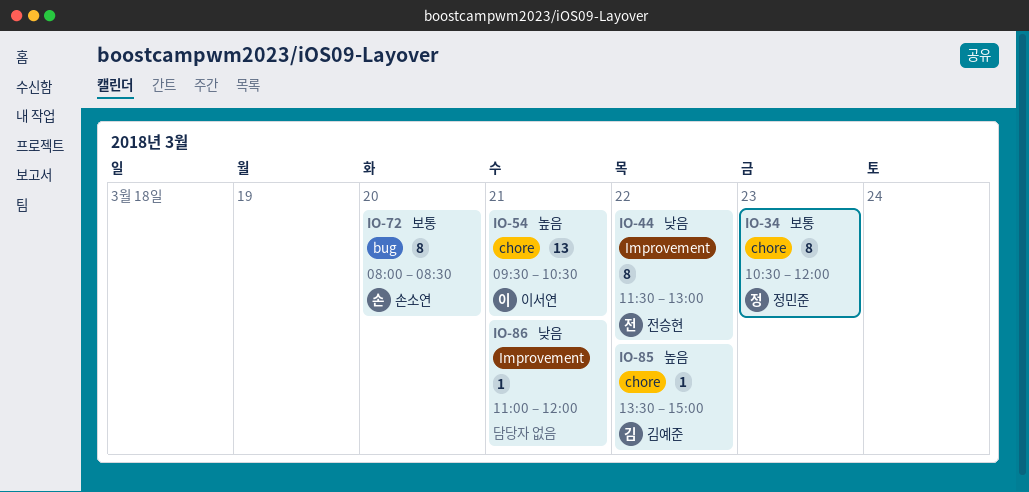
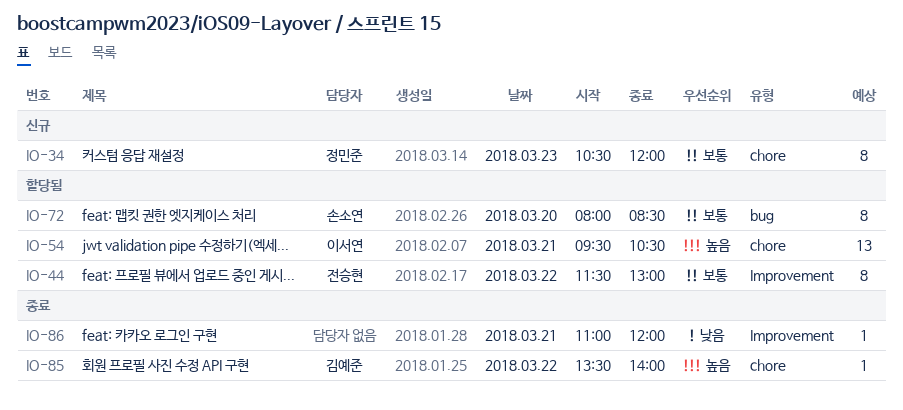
IO-44, priority: 낮음 -> 보통
IO-85, ends: 15:00 -> 14:00

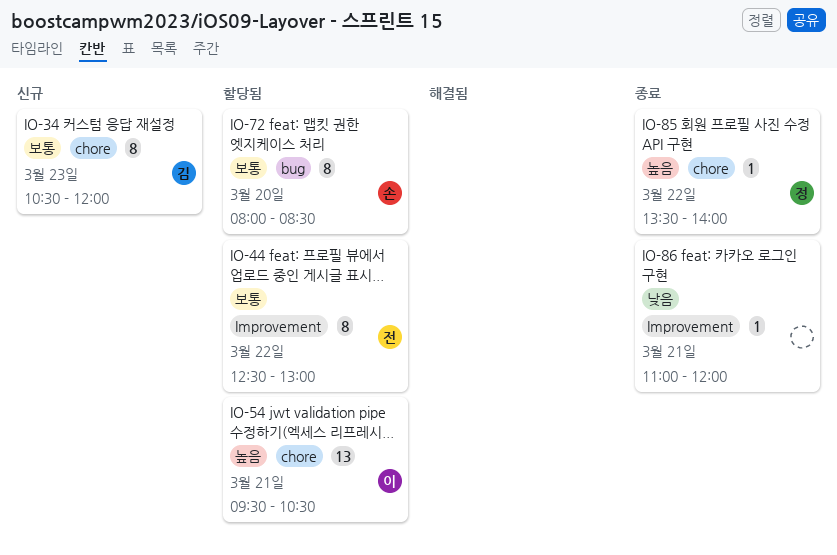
IO-34, owner: 정민준 -> 김예준
IO-44, begins: 11:30 -> 12:30
IO-85, owner: 김예준 -> 정민준

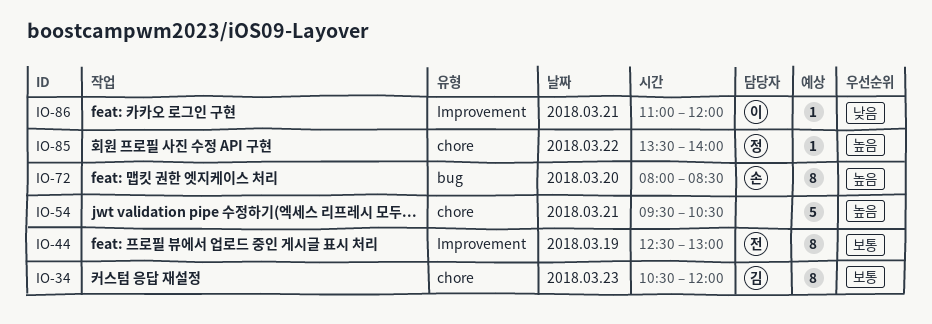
IO-44, day: Mar 22 -> Mar 19
IO-54, owner: 이 -> none
IO-54, estimate: 13 -> 5
IO-72, priority: 보통 -> 높음
IO-86, owner: none -> 이

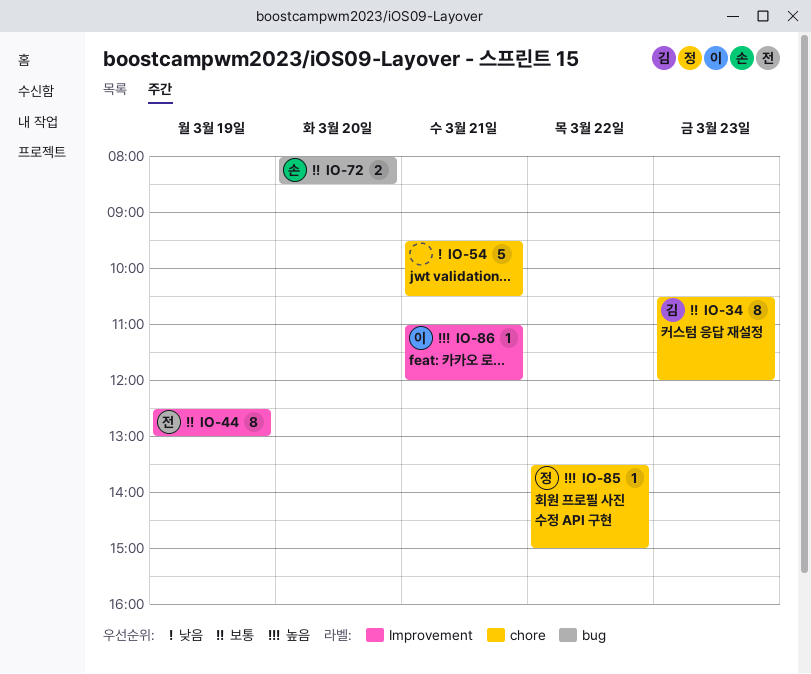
IO-54, priority: 높음 -> 낮음
IO-72, priority: 높음 -> 보통
IO-72, estimate: 8 -> 2
IO-85, ends: 14:00 -> 15:00
IO-86, priority: 낮음 -> 높음

